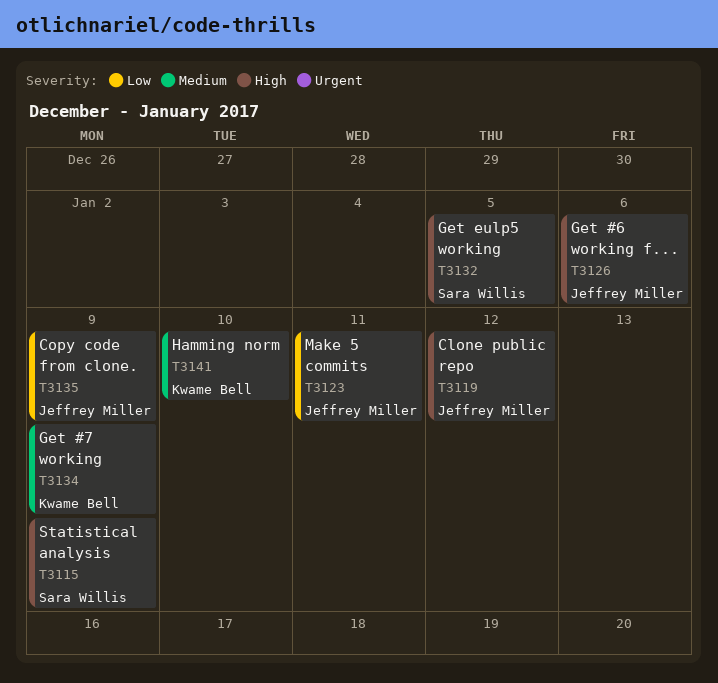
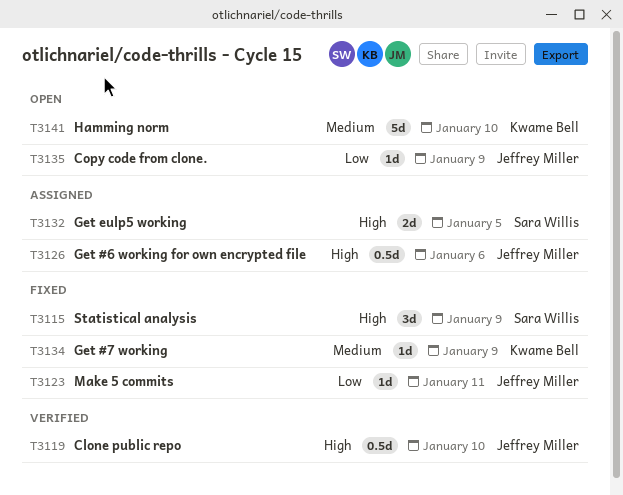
T3119, due: Jan 12 -> Jan 10

